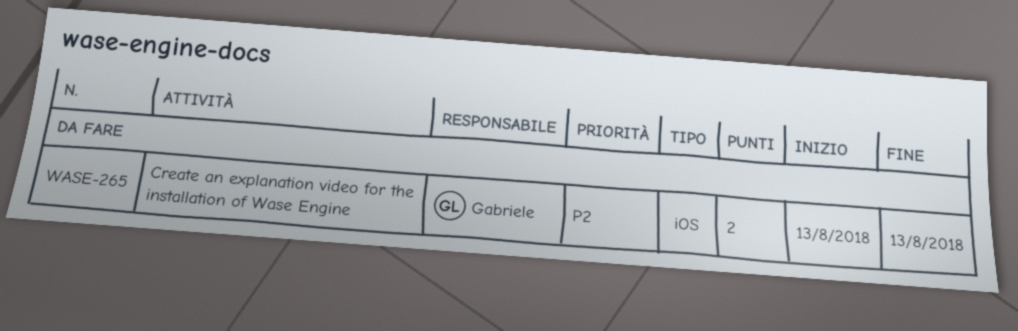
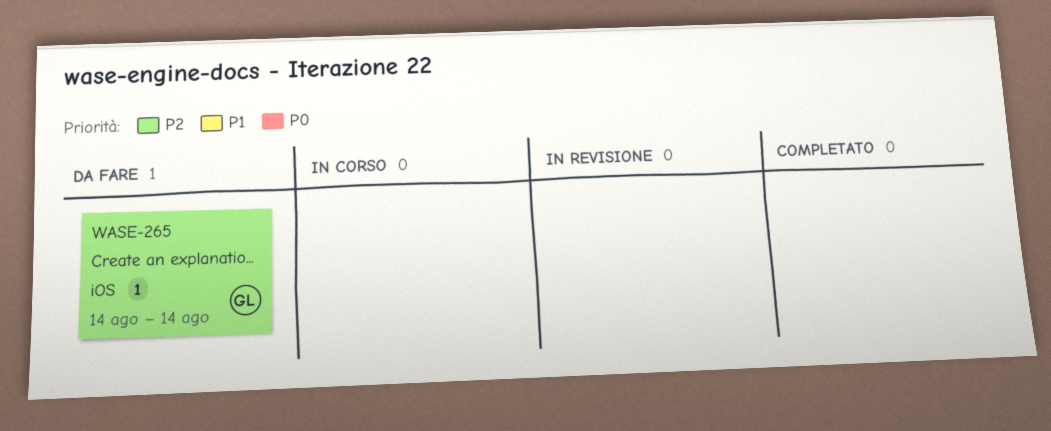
WASE-265, estimate: 2 -> 1
WASE-265, start: Aug 13 -> Aug 14
WASE-265, due: Aug 13 -> Aug 14

